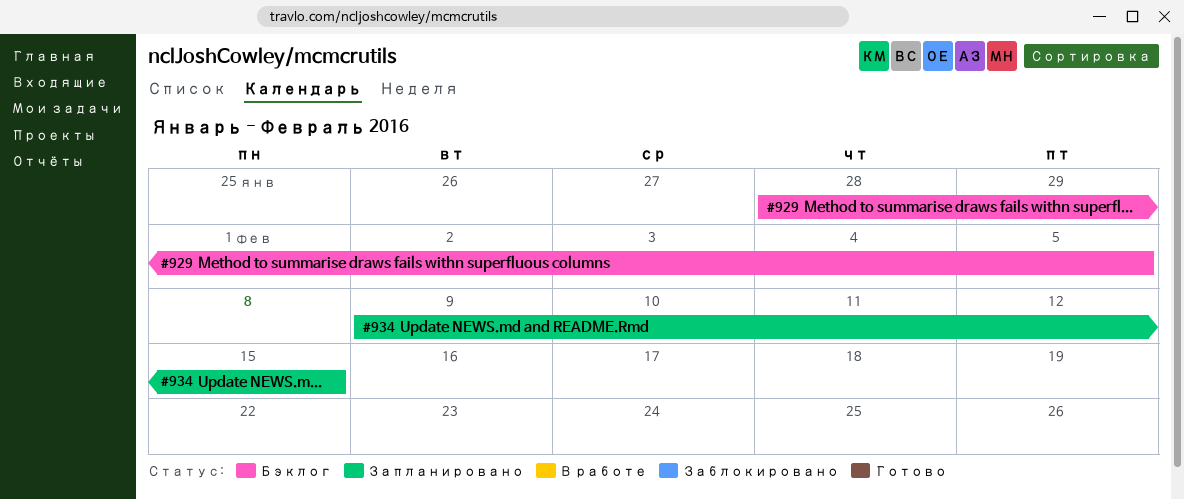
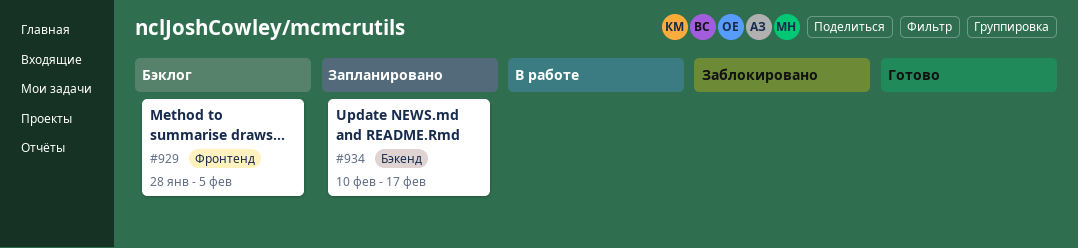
#934, start: Feb 9 -> Feb 10
#934, due: Feb 15 -> Feb 17

